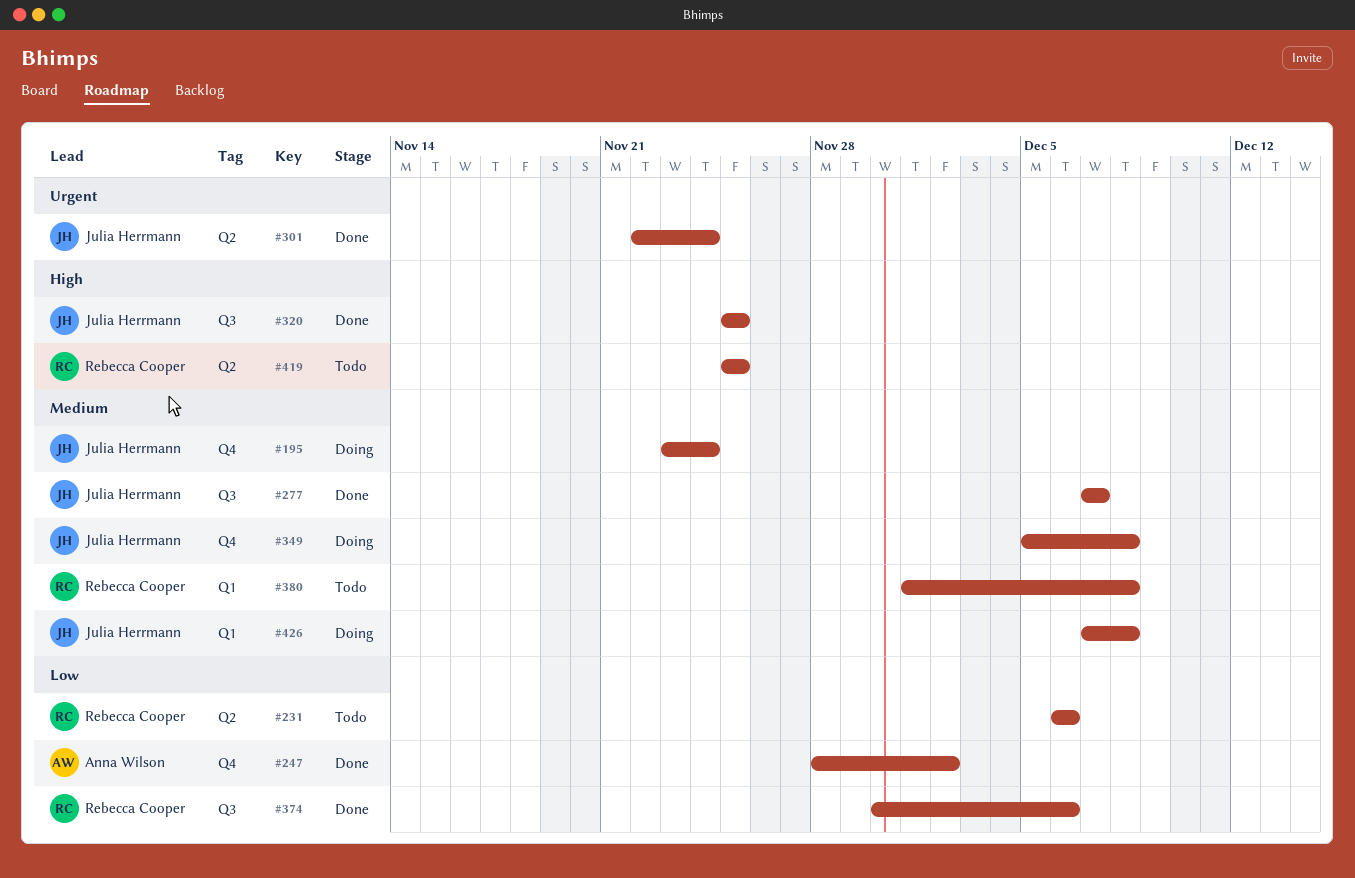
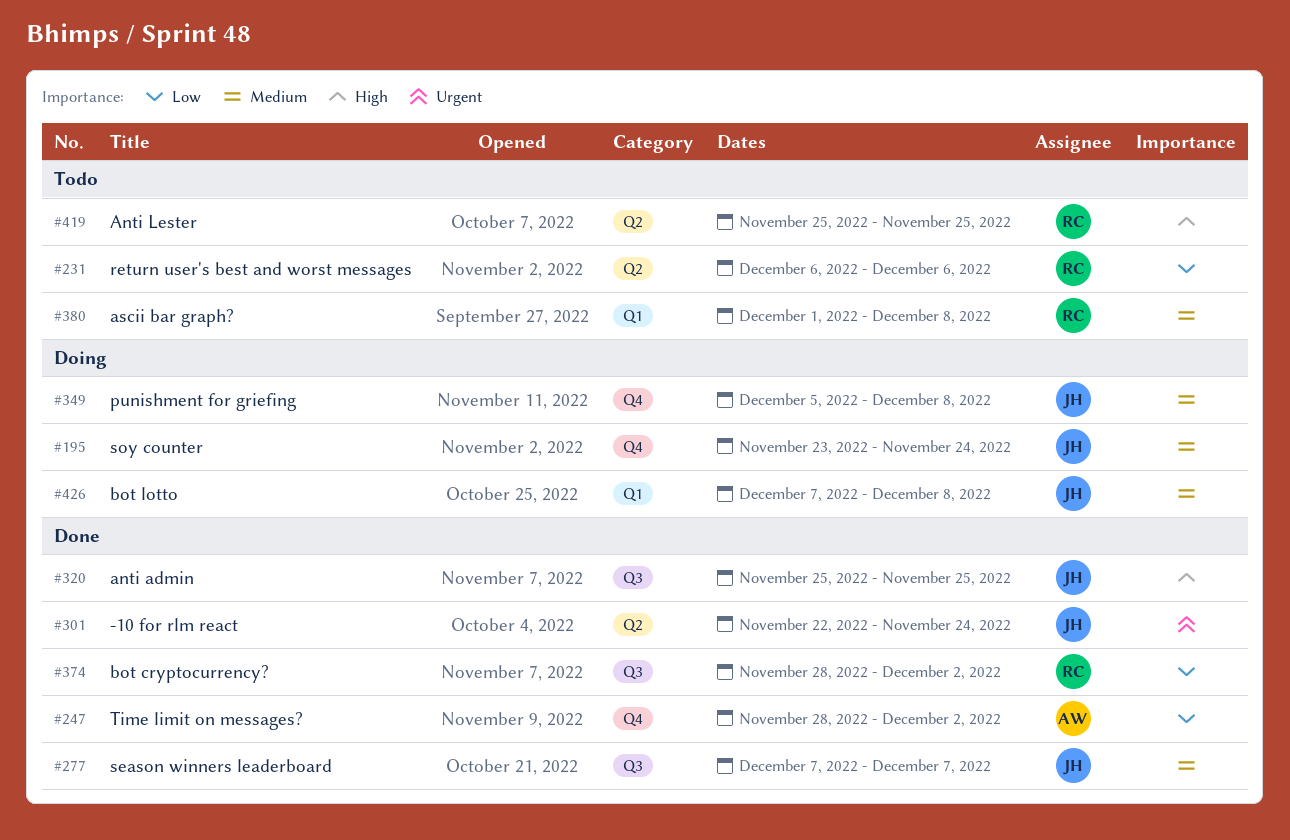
#374, start: Nov 30 -> Nov 28
#374, due: Dec 6 -> Dec 2

